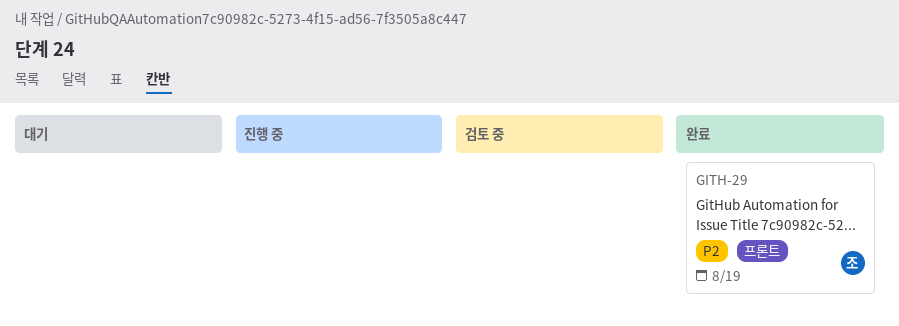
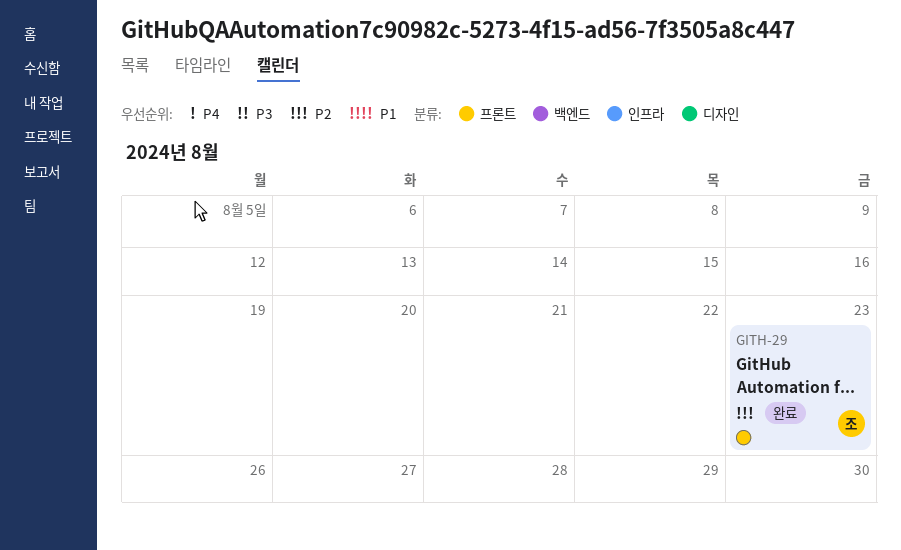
GITH-29, due: Aug 19 -> Aug 23

